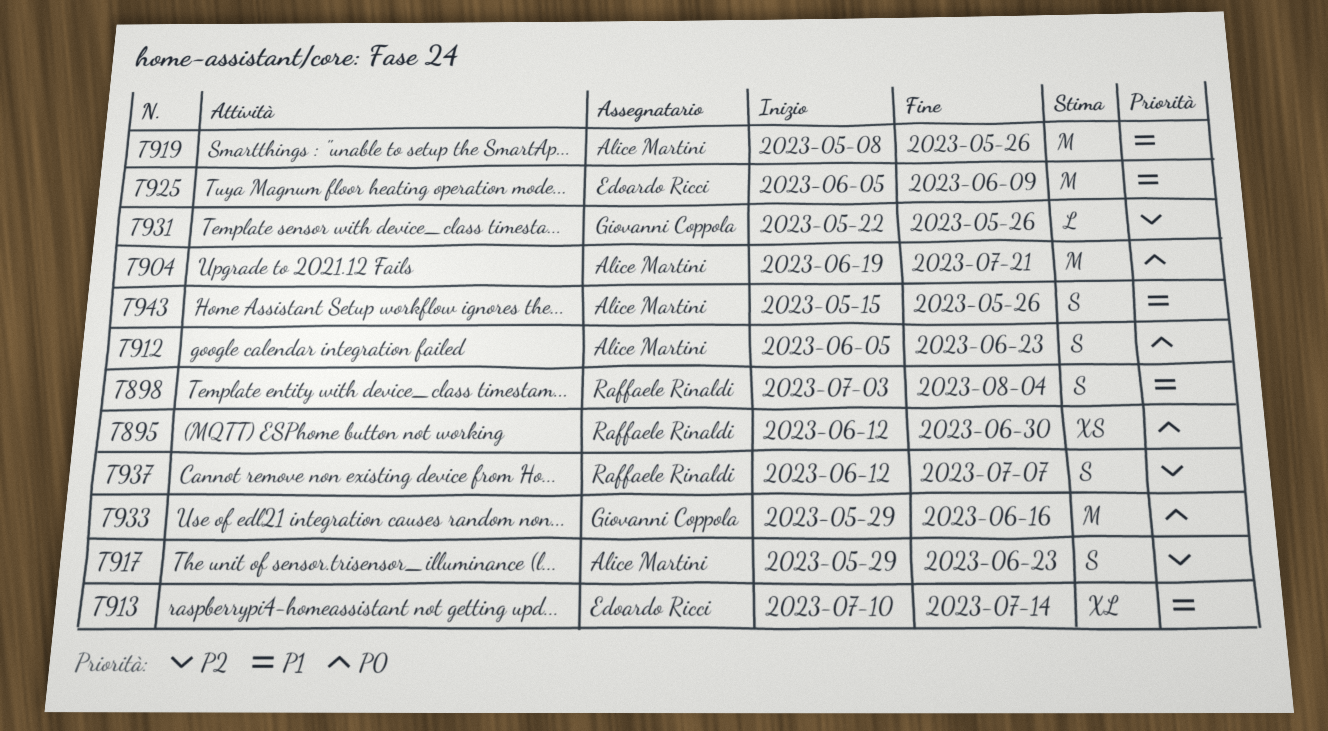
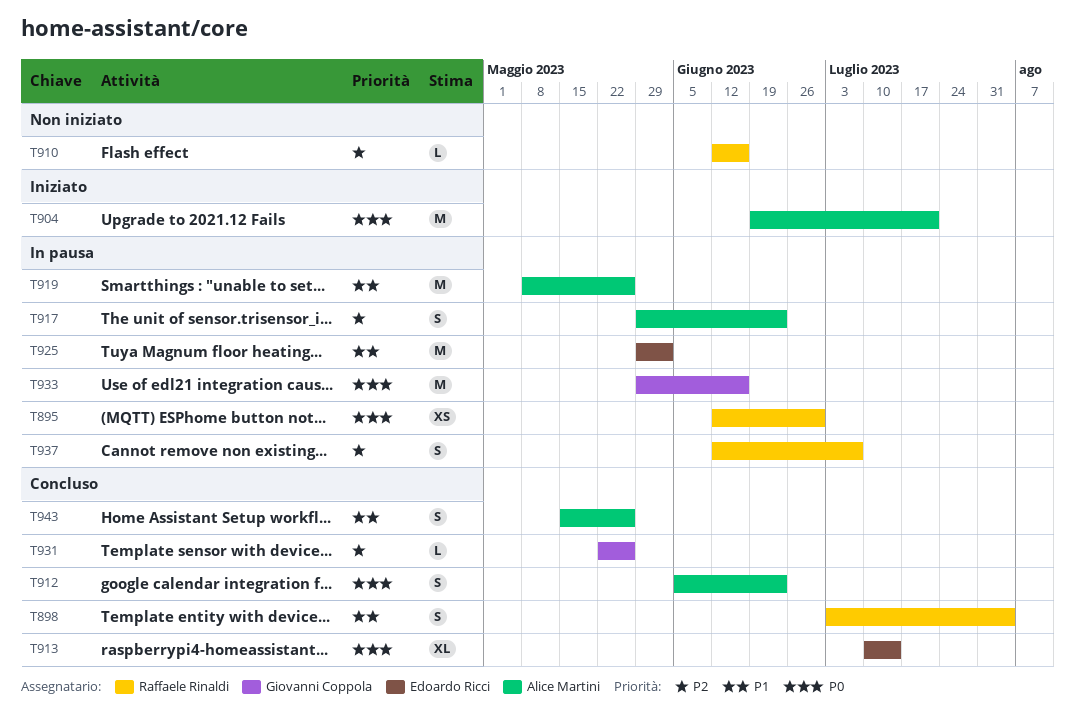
T910: none -> present
T913, priority: P1 -> P0
T925, start: Jun 5 -> May 29
T925, due: Jun 9 -> Jun 2

